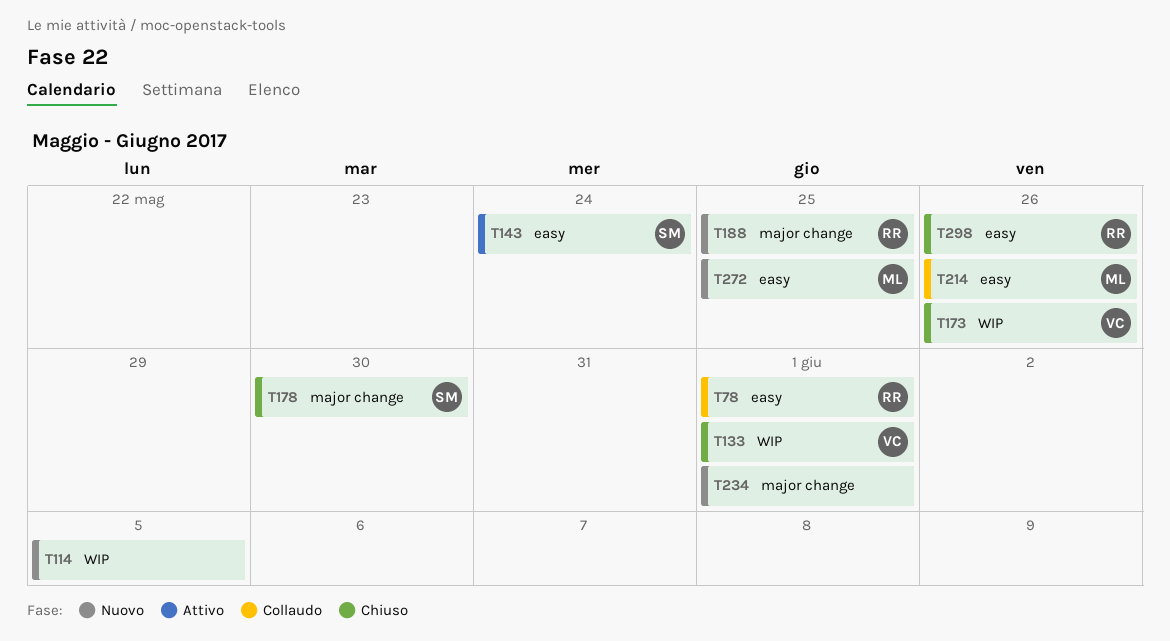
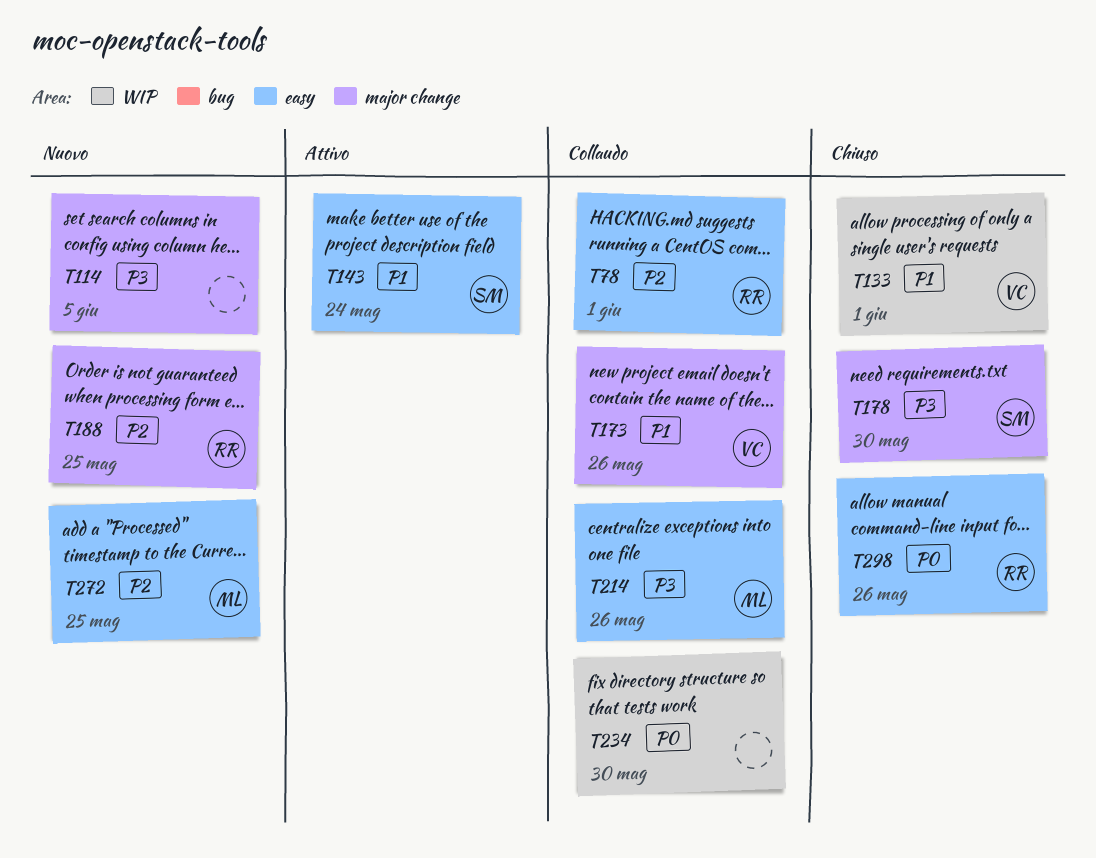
T114, label: WIP -> major change
T173, status: Chiuso -> Collaudo
T173, label: WIP -> major change
T234, status: Nuovo -> Collaudo
T234, label: major change -> WIP
T234, due: Jun 1 -> May 30

